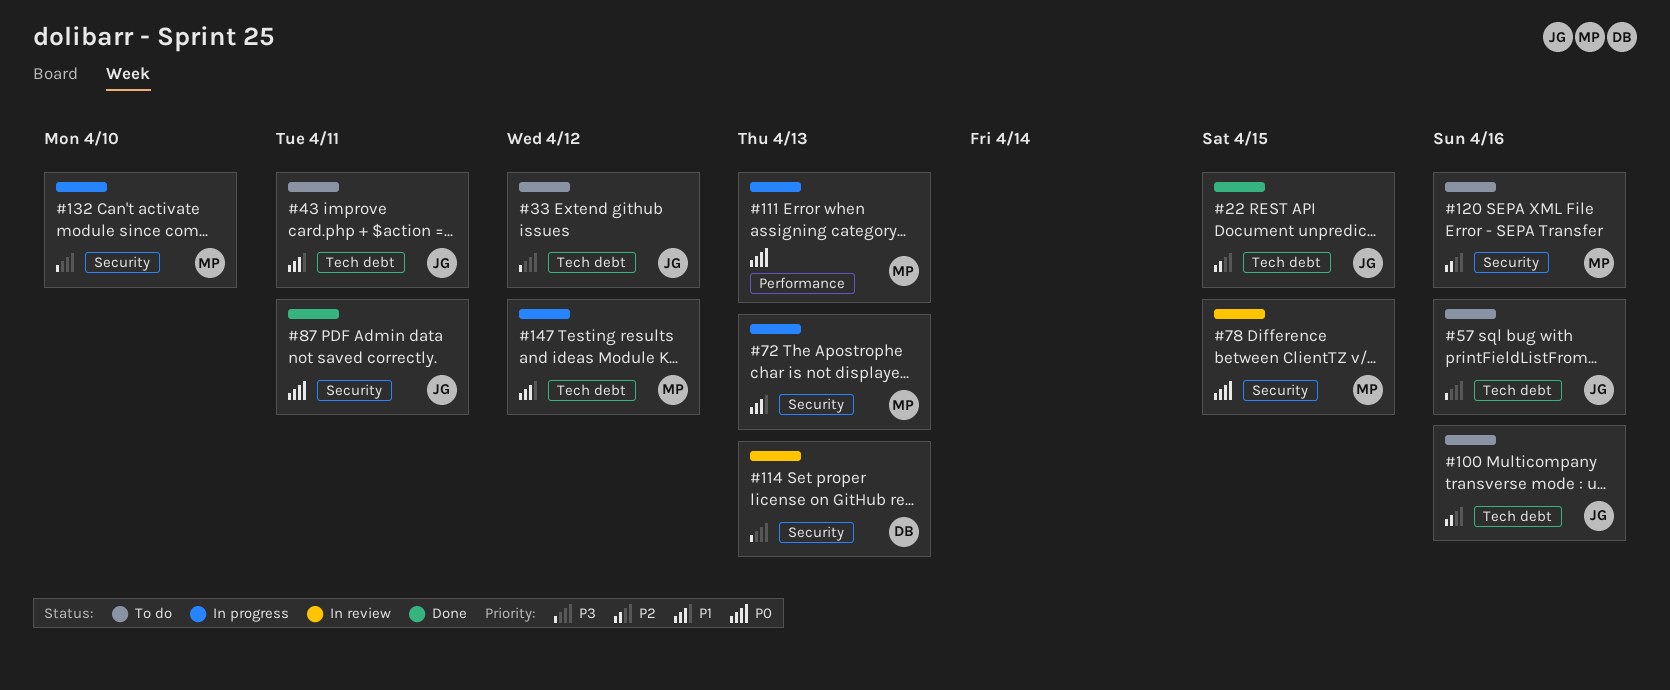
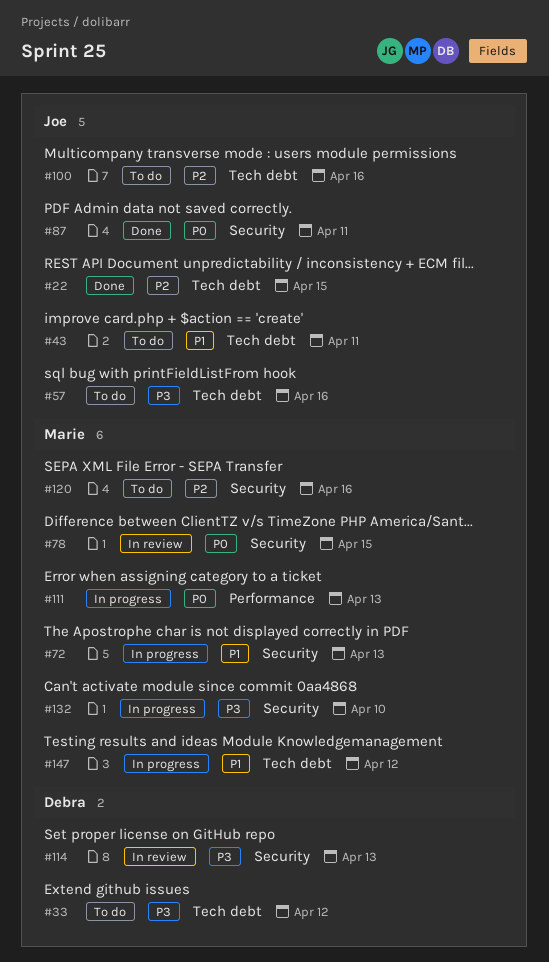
#33, owner: Joe -> Debra

